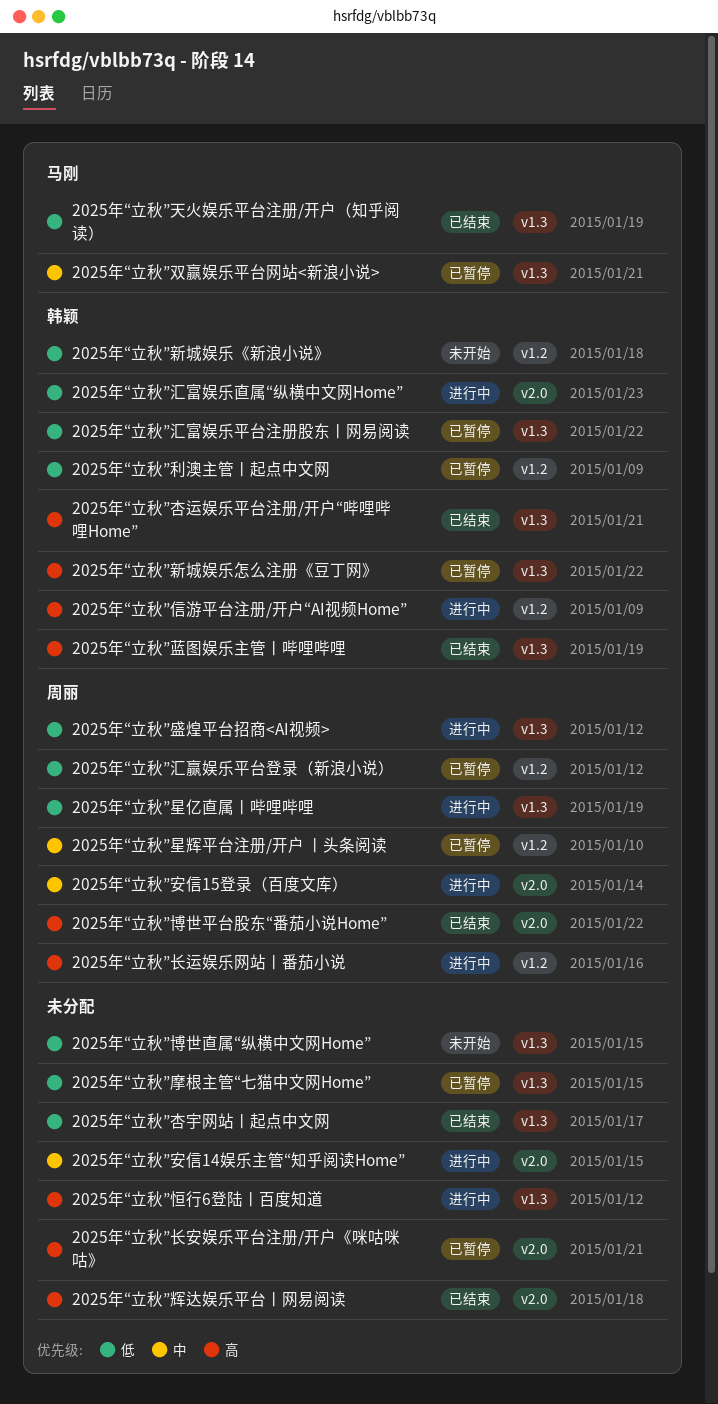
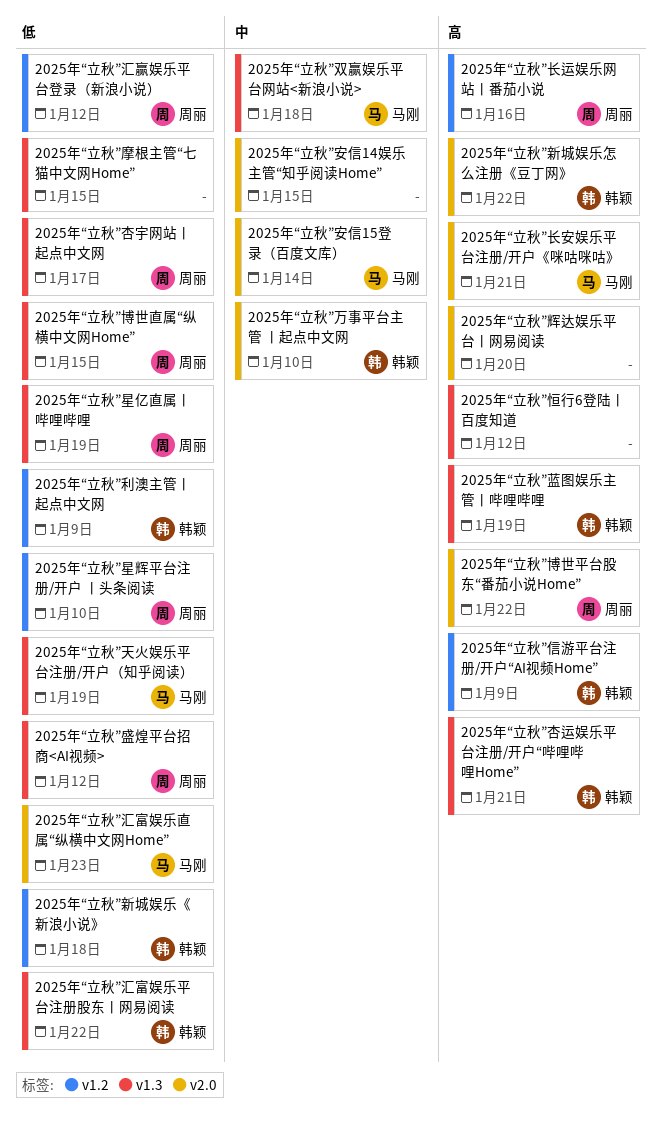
2025年“立秋”万事平台主管 丨起点中文网: none -> present
2025年“立秋”博世直属“纵横中文网Home”, owner: none -> 周丽
2025年“立秋”双赢娱乐平台网站<新浪小说>, due: Jan 21 -> Jan 18
2025年“立秋”安信15登录（百度文库）, owner: 周丽 -> 马刚
2025年“立秋”新城娱乐怎么注册《豆丁网》, label: v1.3 -> v2.0
2025年“立秋”星辉平台注册/开户 丨头条阅读, priority: 中 -> 低
2025年“立秋”杏宇网站丨起点中文网, owner: none -> 周丽
2025年“立秋”汇富娱乐直属“纵横中文网Home”, owner: 韩颖 -> 马刚
2025年“立秋”辉达娱乐平台丨网易阅读, due: Jan 18 -> Jan 20
2025年“立秋”长安娱乐平台注册/开户《咪咕咪咕》, owner: none -> 马刚

